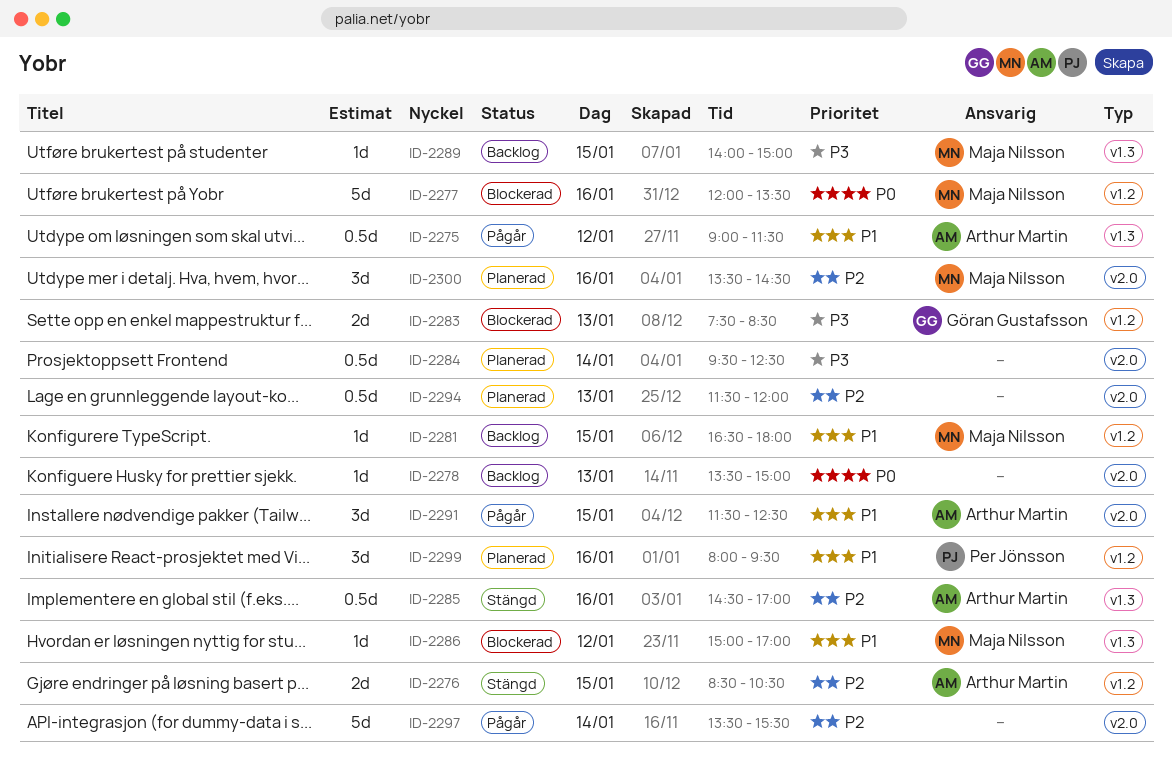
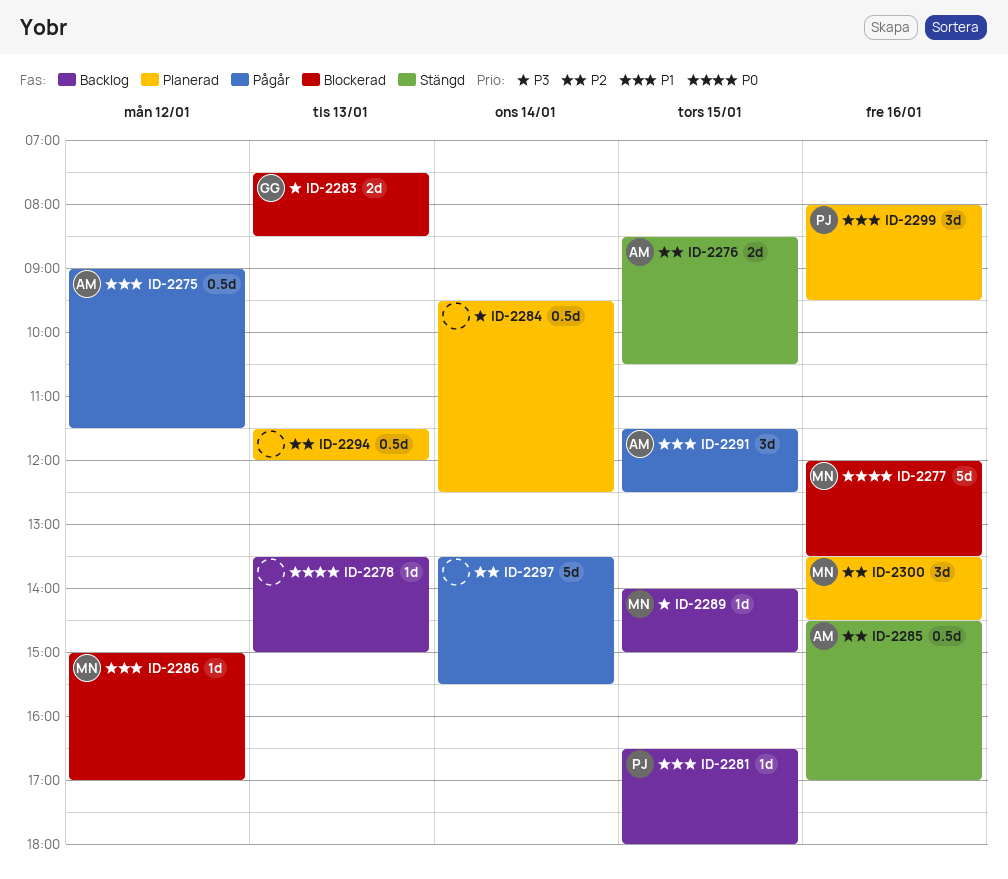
ID-2281, owner: Maja Nilsson -> Per Jönsson

